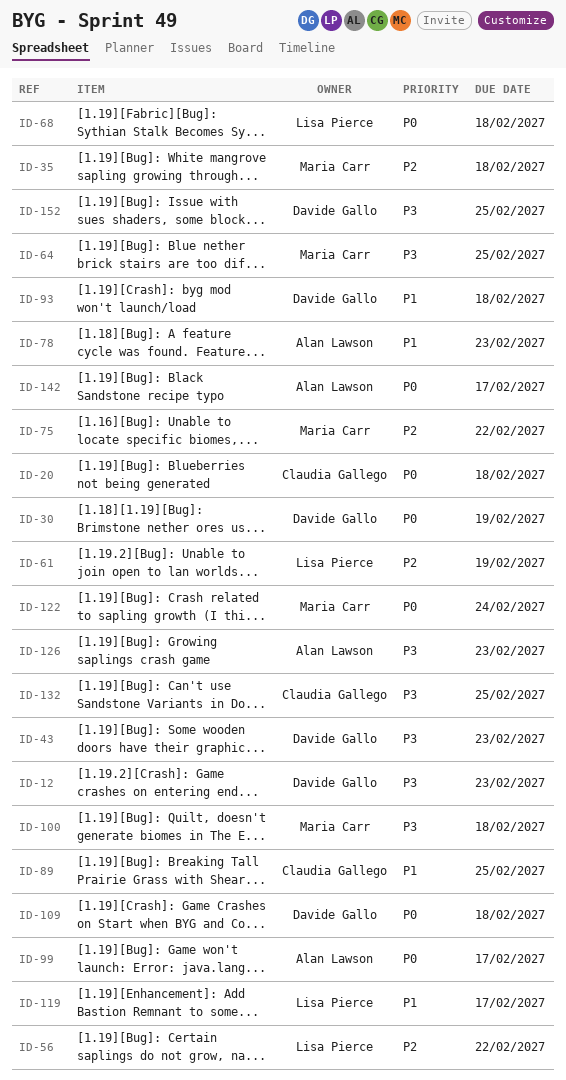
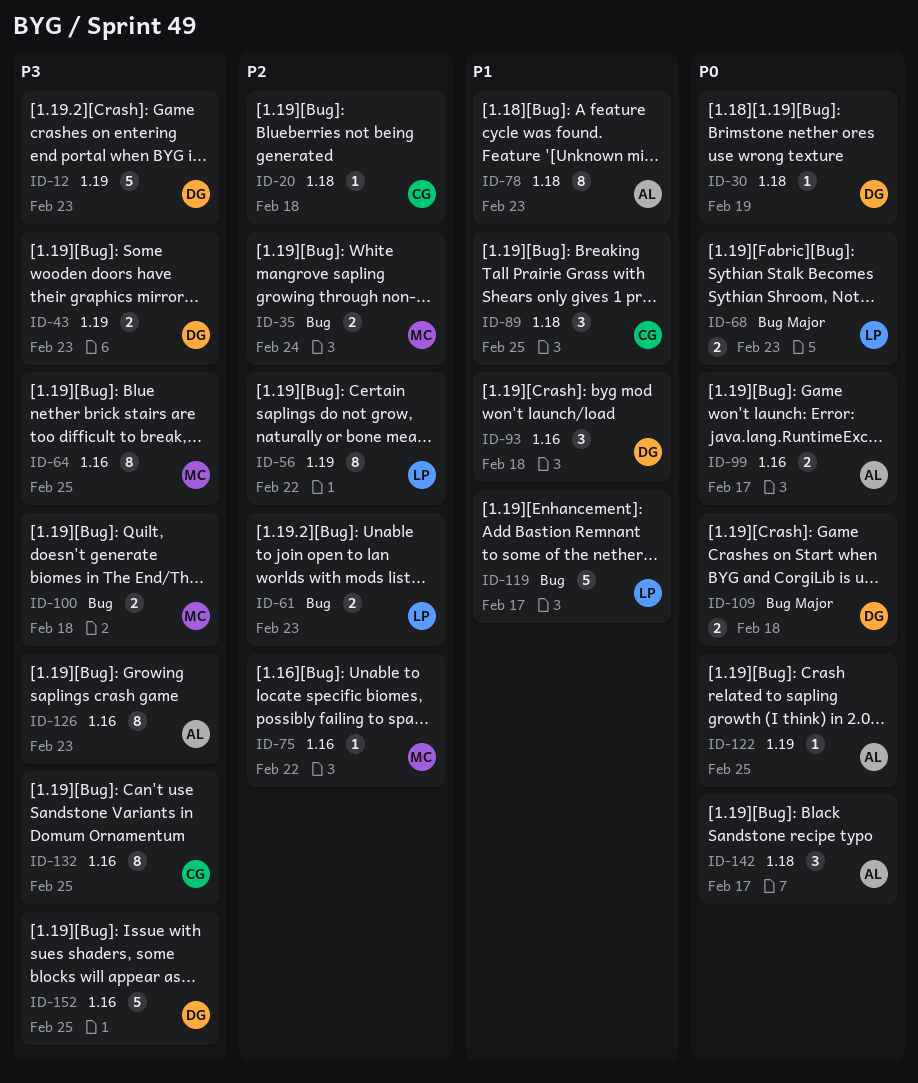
ID-20, priority: P0 -> P2
ID-35, due: Feb 18 -> Feb 24
ID-61, due: Feb 19 -> Feb 23
ID-68, due: Feb 18 -> Feb 23
ID-122, owner: Maria Carr -> Alan Lawson
ID-122, due: Feb 24 -> Feb 25

